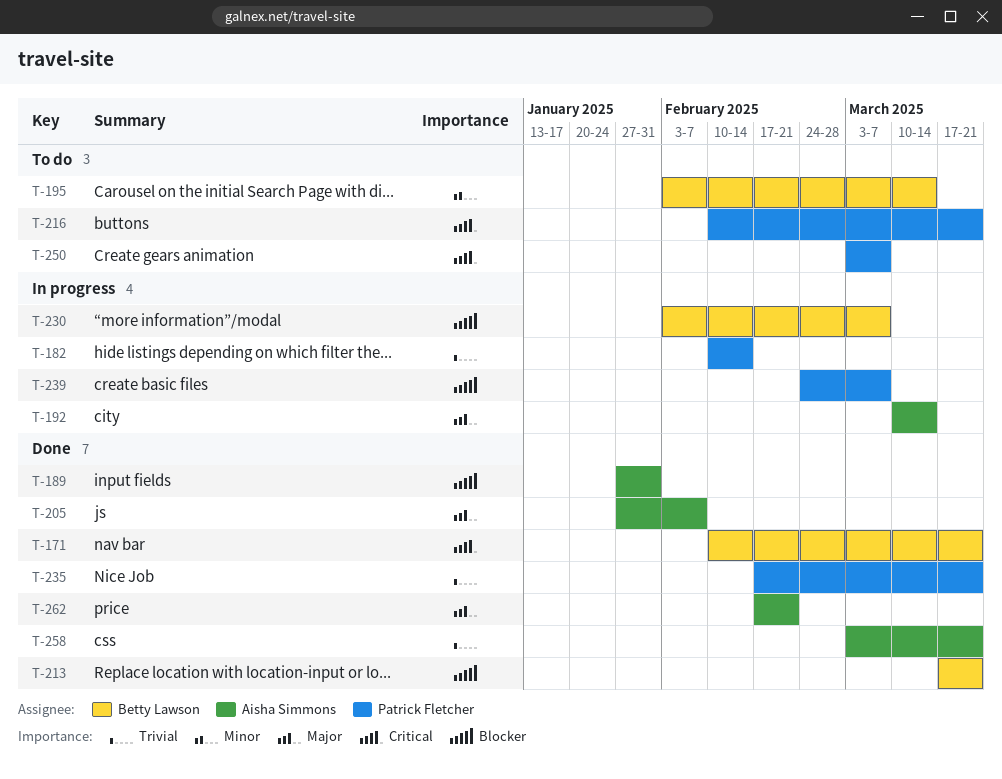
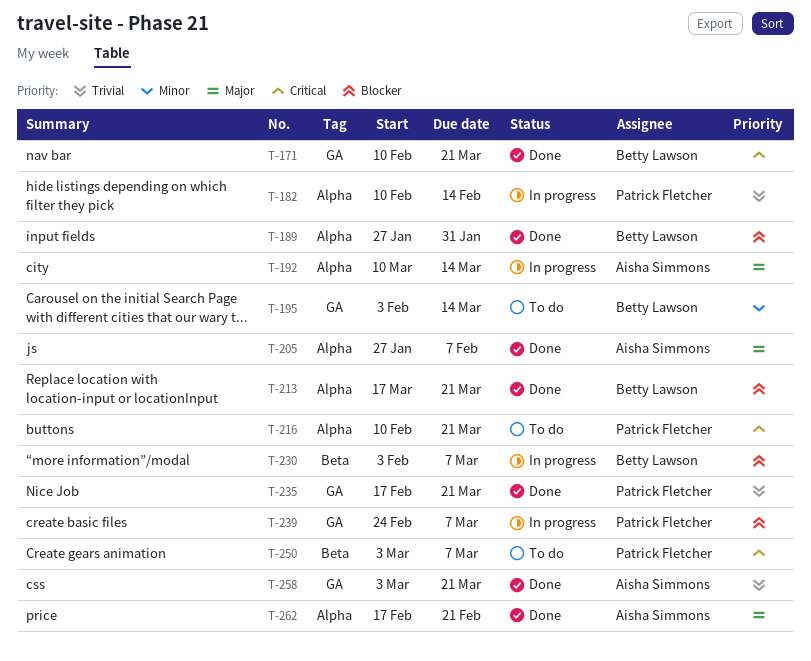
T-189, owner: Aisha Simmons -> Betty Lawson

